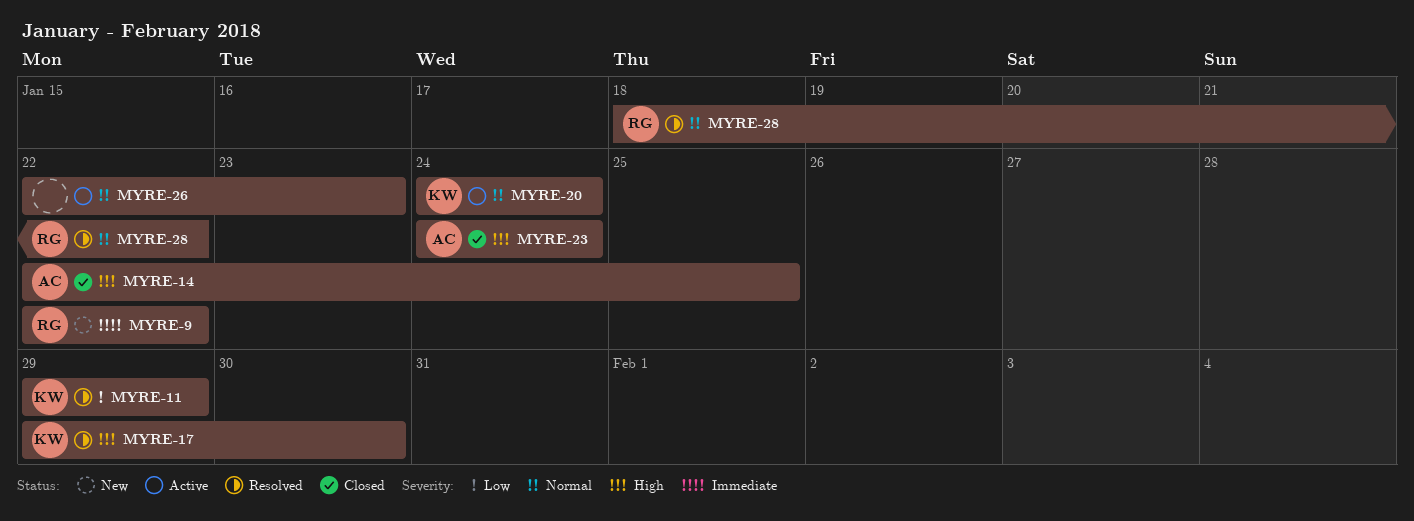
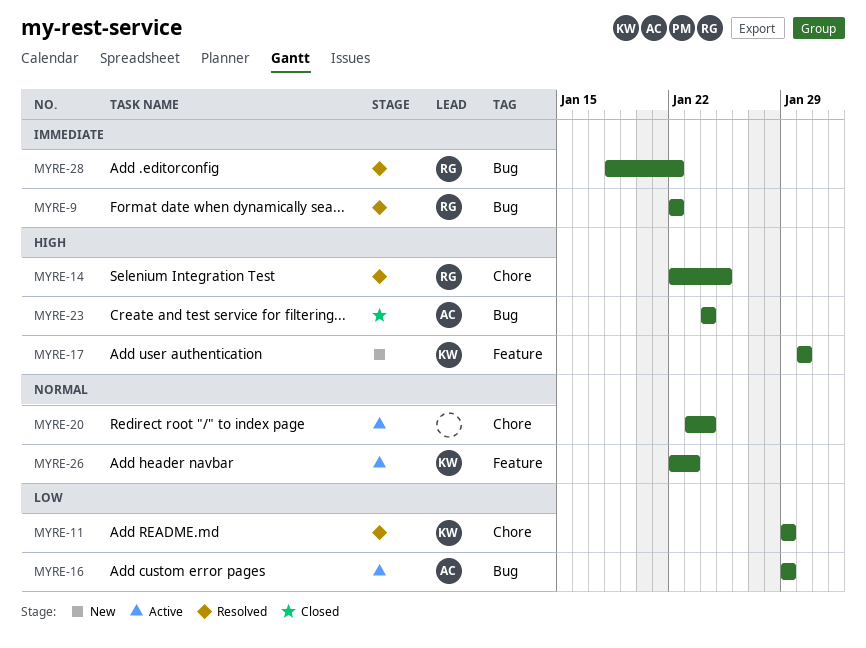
MYRE-9, status: New -> Resolved
MYRE-14, status: Closed -> Resolved
MYRE-14, owner: AC -> RG
MYRE-16: none -> present
MYRE-17, status: Resolved -> New
MYRE-17, start: Jan 29 -> Jan 30
MYRE-20, owner: KW -> none
MYRE-20, start: Jan 24 -> Jan 23
MYRE-26, owner: none -> KW
MYRE-28, priority: Normal -> Immediate

